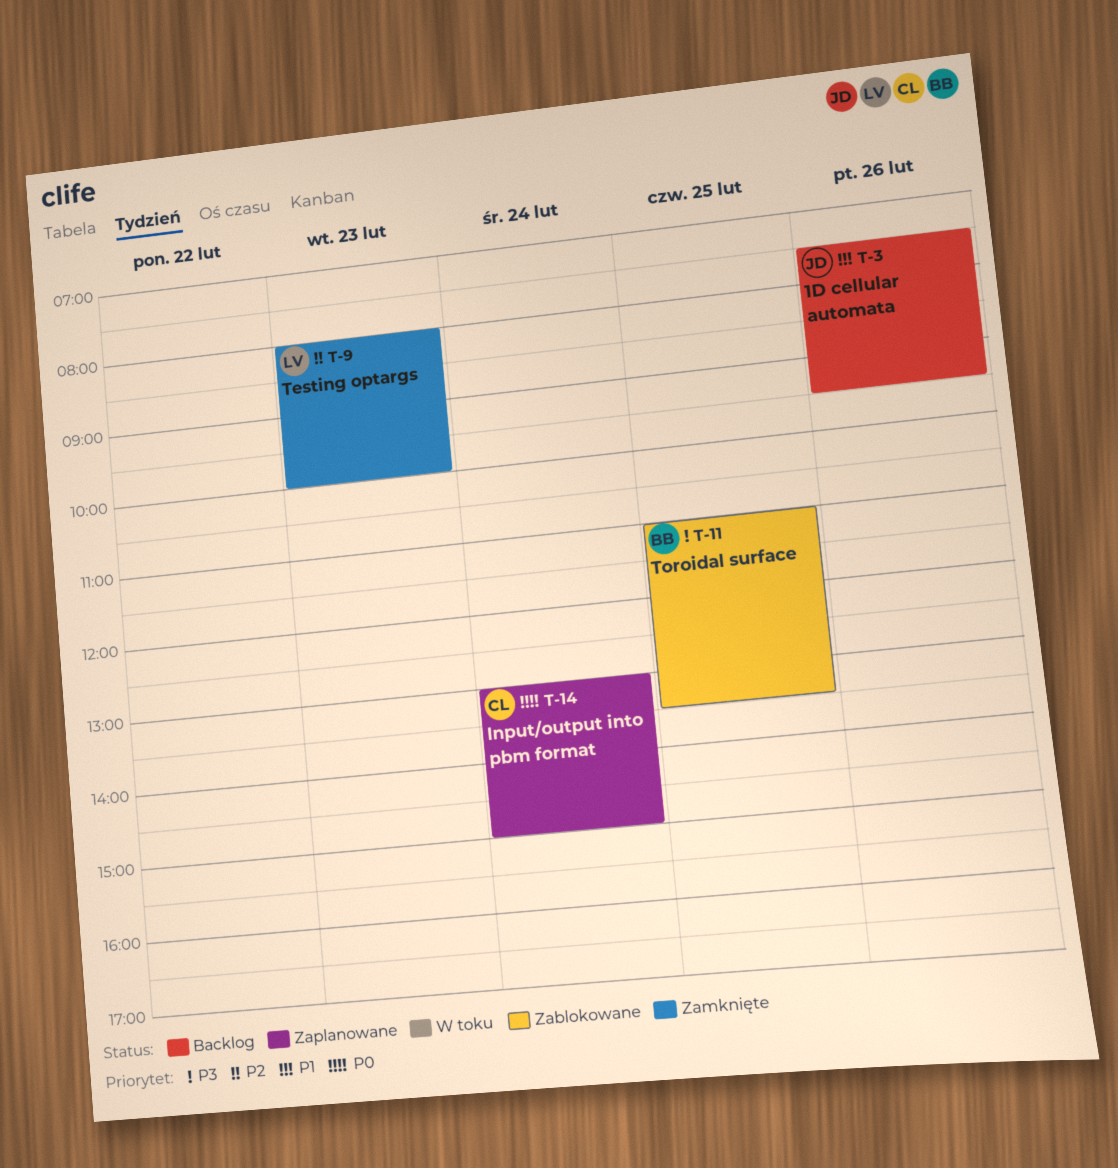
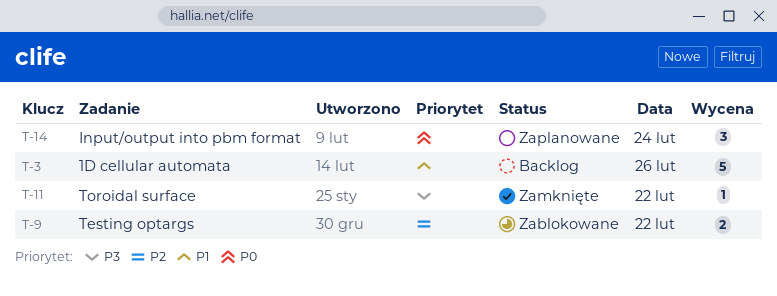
T-9, status: Zamknięte -> Zablokowane
T-9, day: Feb 23 -> Feb 22
T-11, status: Zablokowane -> Zamknięte
T-11, day: Feb 25 -> Feb 22

